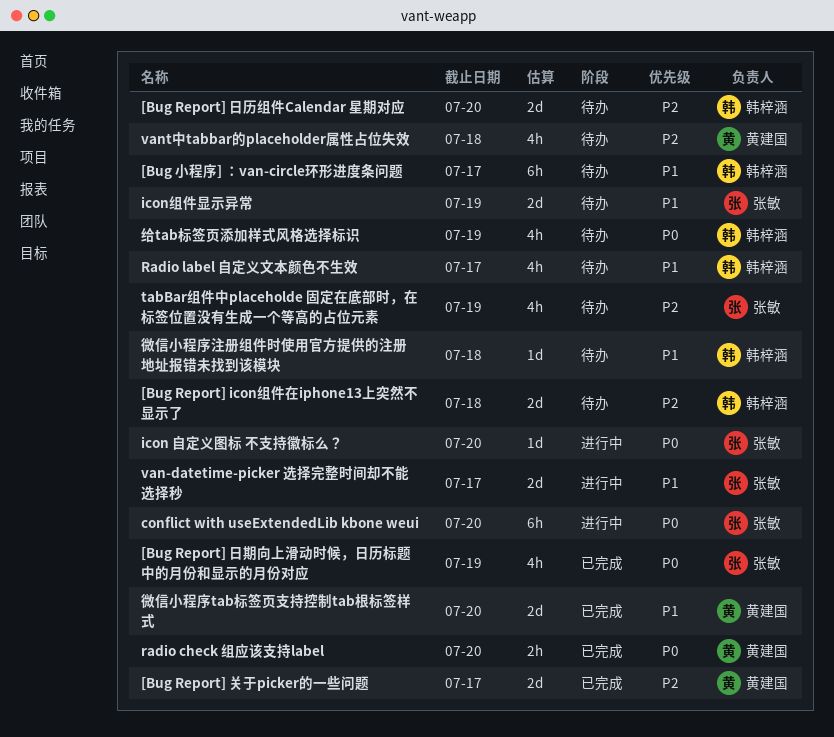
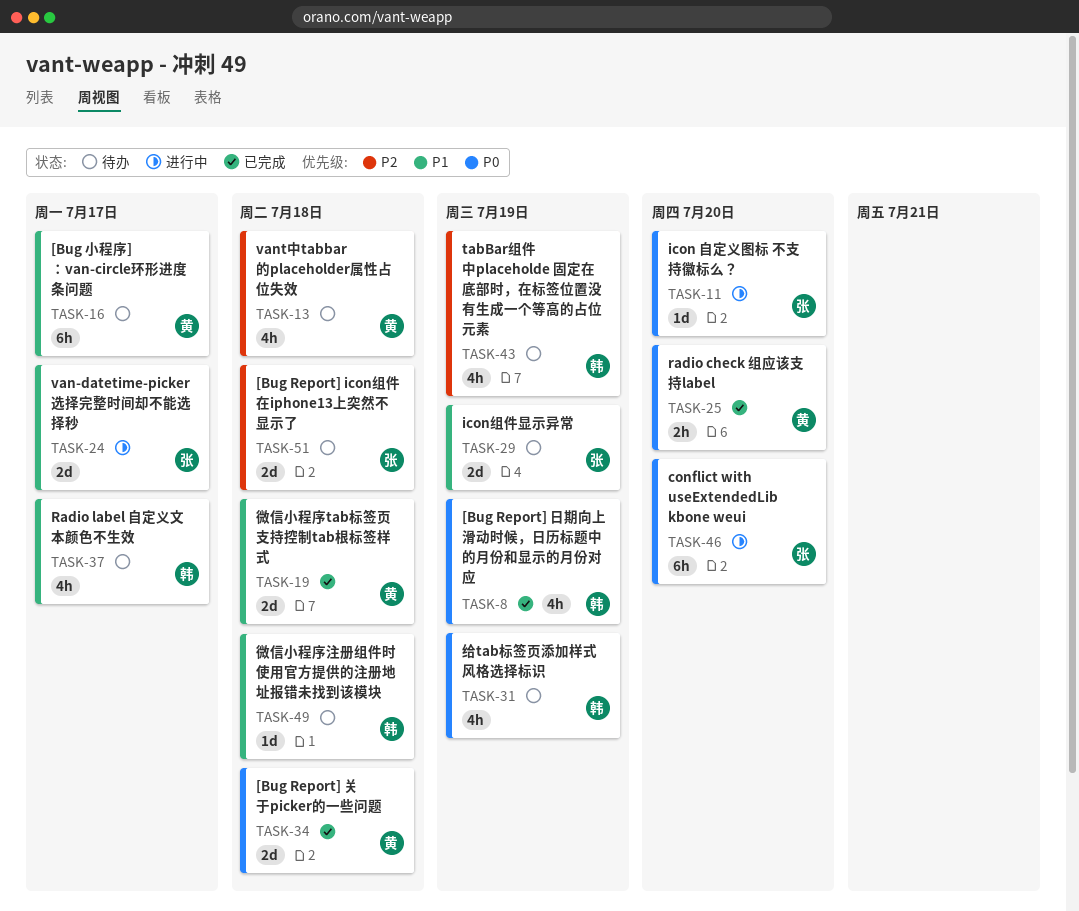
[Bug Report] icon组件在iphone13上突然不显示了, owner: 韩梓涵 -> 张敏
[Bug Report] 关于picker的一些问题, priority: P2 -> P0
[Bug Report] 关于picker的一些问题, due: Jul 17 -> Jul 18
[Bug Report] 日历组件Calendar 星期对应: present -> none
[Bug Report] 日期向上滑动时候，日历标题中的月份和显示的月份对应, owner: 张敏 -> 韩梓涵
[Bug 小程序] ：van-circle环形进度条问题, owner: 韩梓涵 -> 黄建国
tabBar组件中placeholde 固定在底部时，在标签位置没有生成一个等高的占位元素, owner: 张敏 -> 韩梓涵
微信小程序tab标签页支持控制tab根标签样式, due: Jul 20 -> Jul 18

